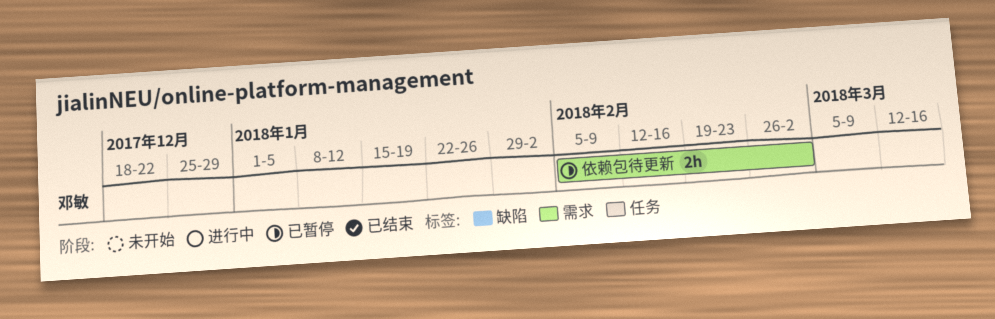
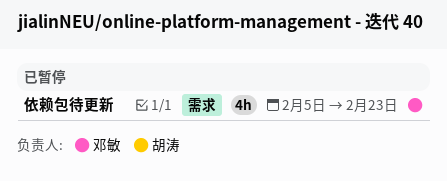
依赖包待更新, estimate: 2h -> 4h
依赖包待更新, due: Mar 2 -> Feb 23

